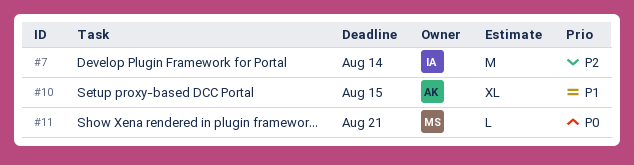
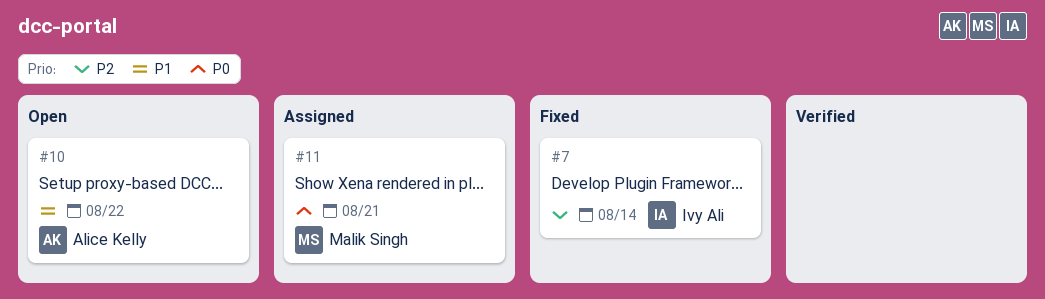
#10, due: Aug 15 -> Aug 22

